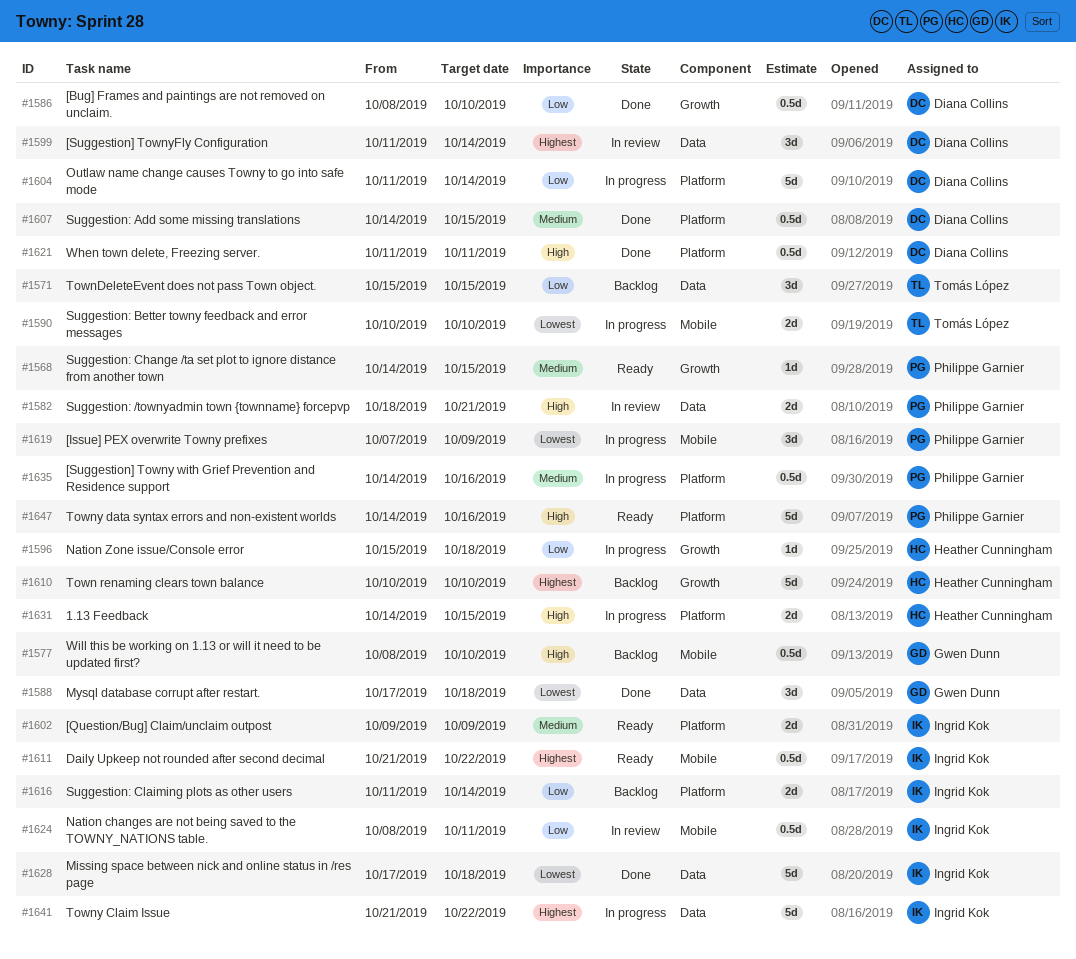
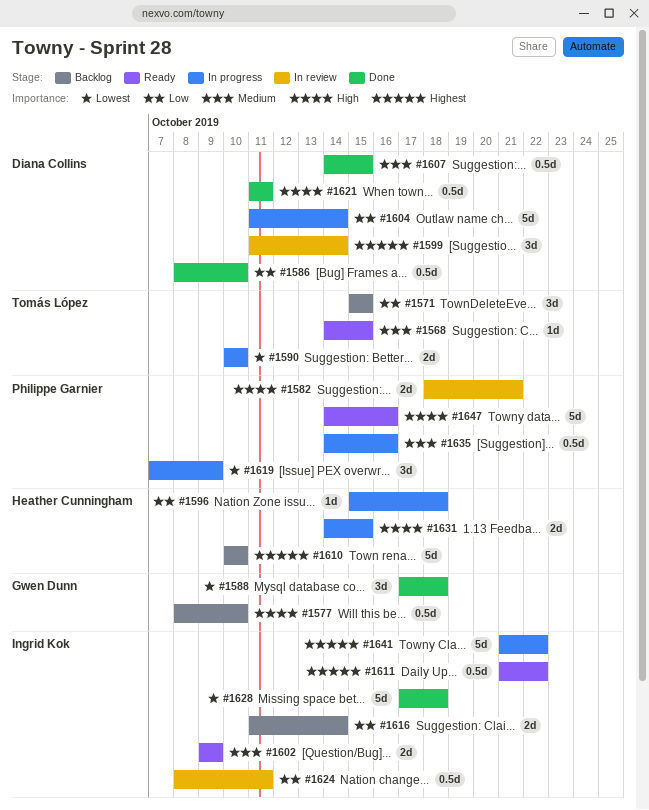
#1568, owner: Philippe Garnier -> Tomás López

